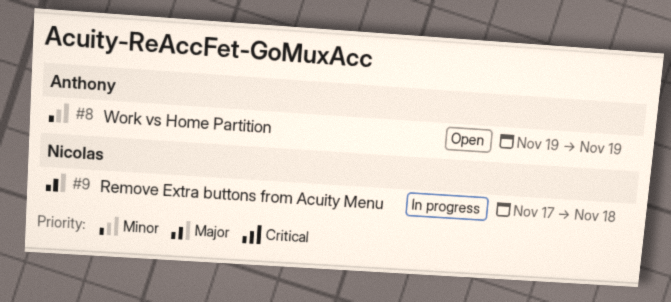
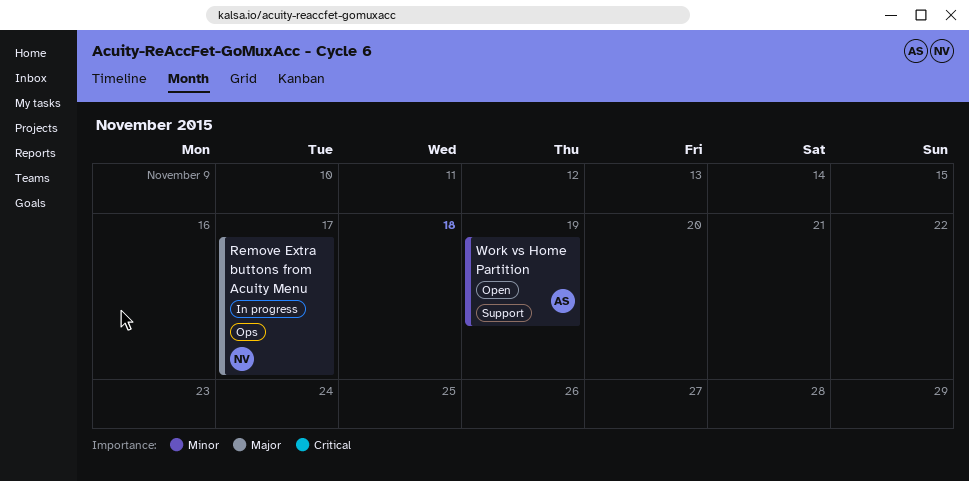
Remove Extra buttons from Acuity Menu, due: Nov 18 -> Nov 17

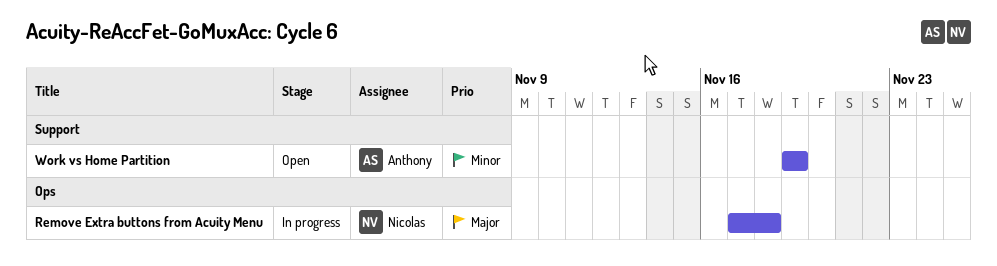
Remove Extra buttons from Acuity Menu, due: Nov 17 -> Nov 18

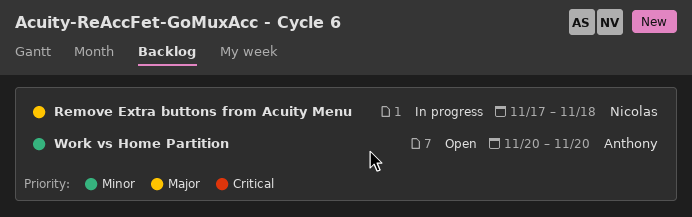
Work vs Home Partition, start: Nov 19 -> Nov 20
Work vs Home Partition, due: Nov 19 -> Nov 20

